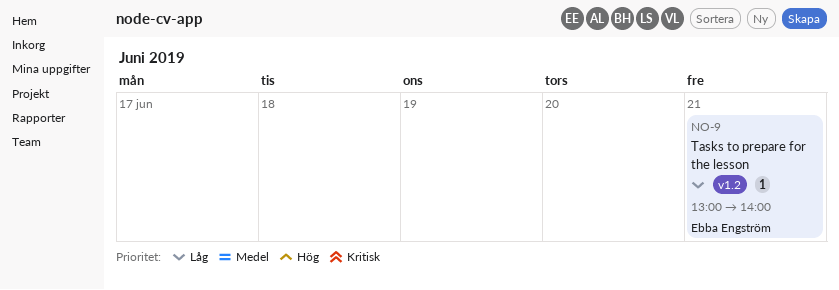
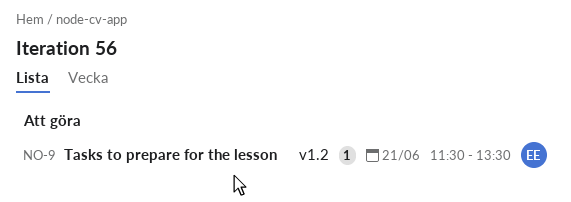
NO-9, begins: 13:00 -> 11:30
NO-9, ends: 14:00 -> 13:30

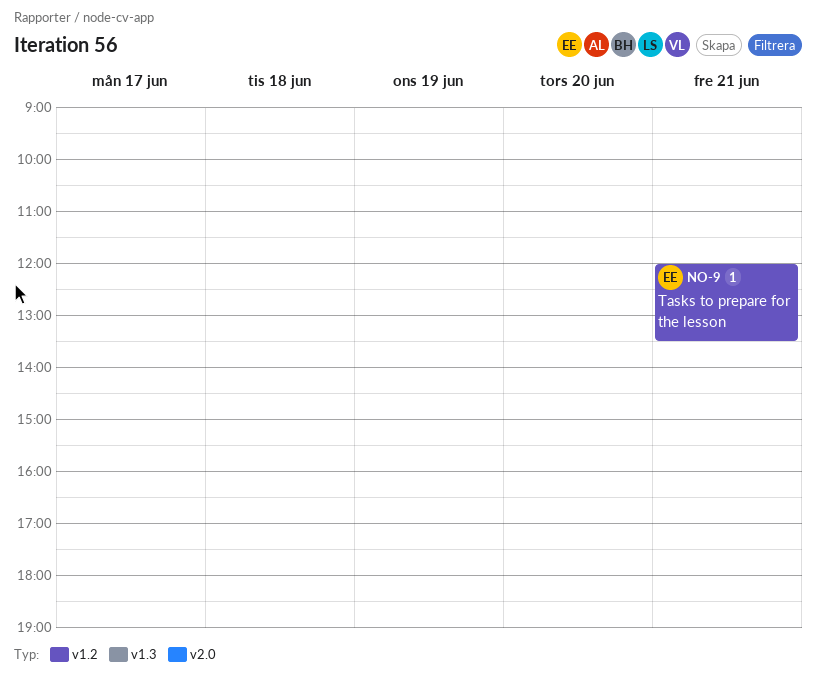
NO-9, begins: 11:30 -> 12:00

